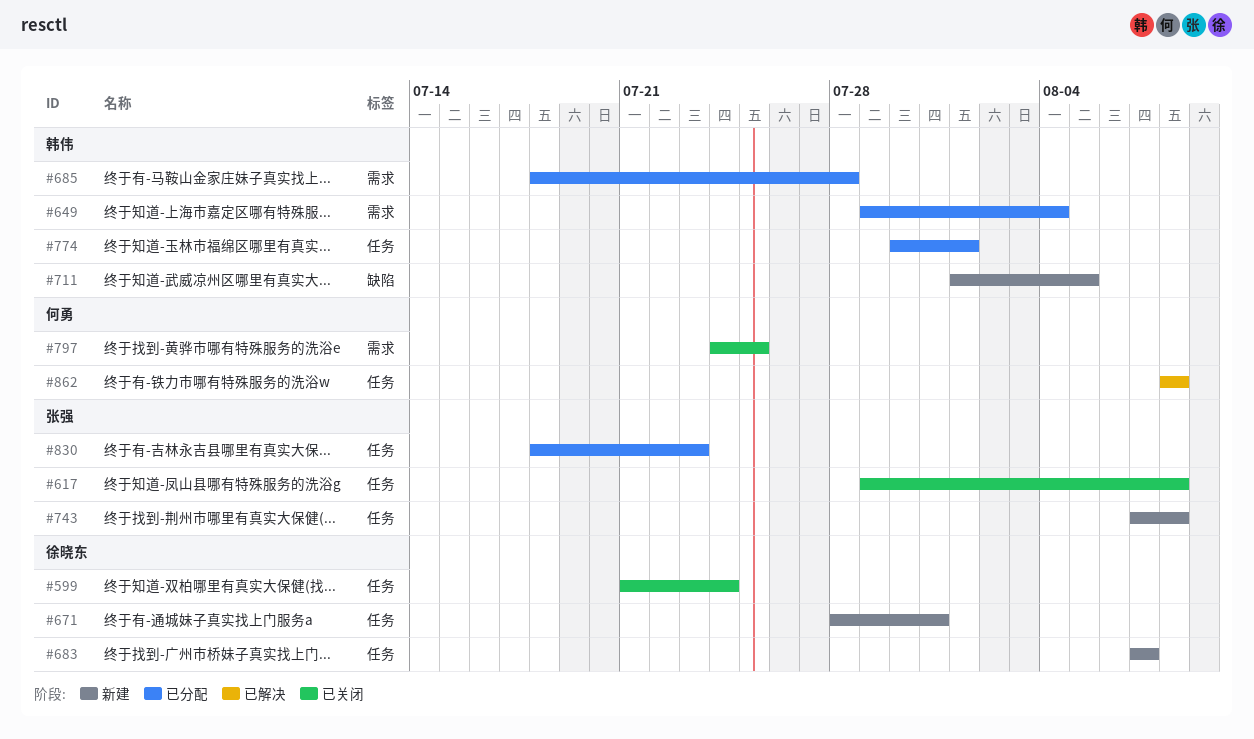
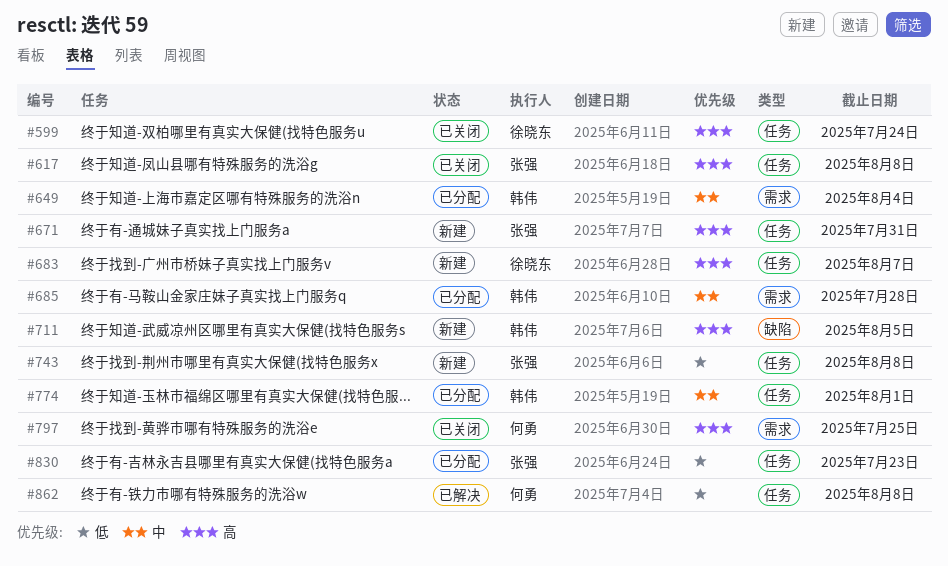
#671, owner: 徐晓东 -> 张强

